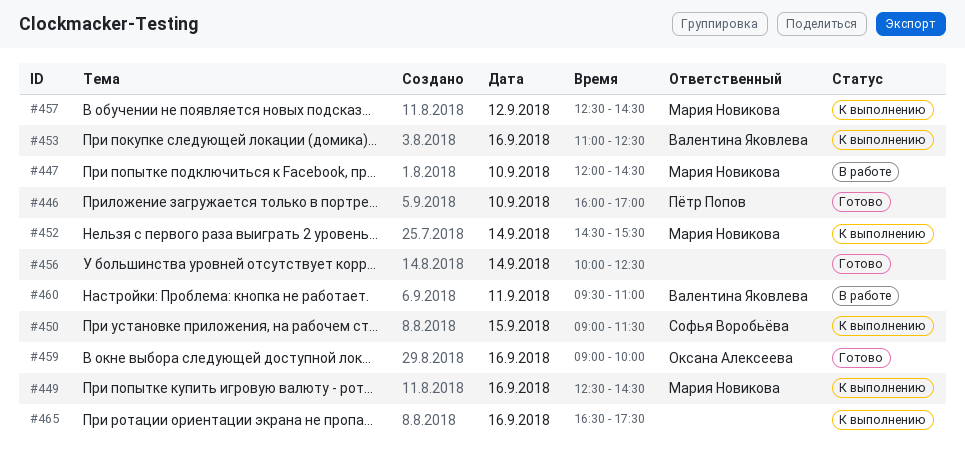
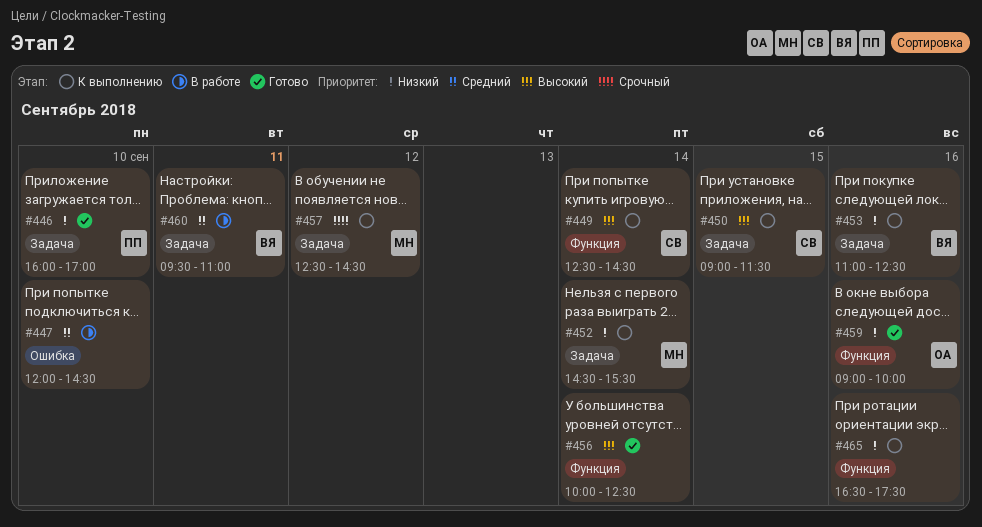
#447, owner: Мария Новикова -> none
#449, owner: Мария Новикова -> Софья Воробьёва
#449, day: Sep 16 -> Sep 14

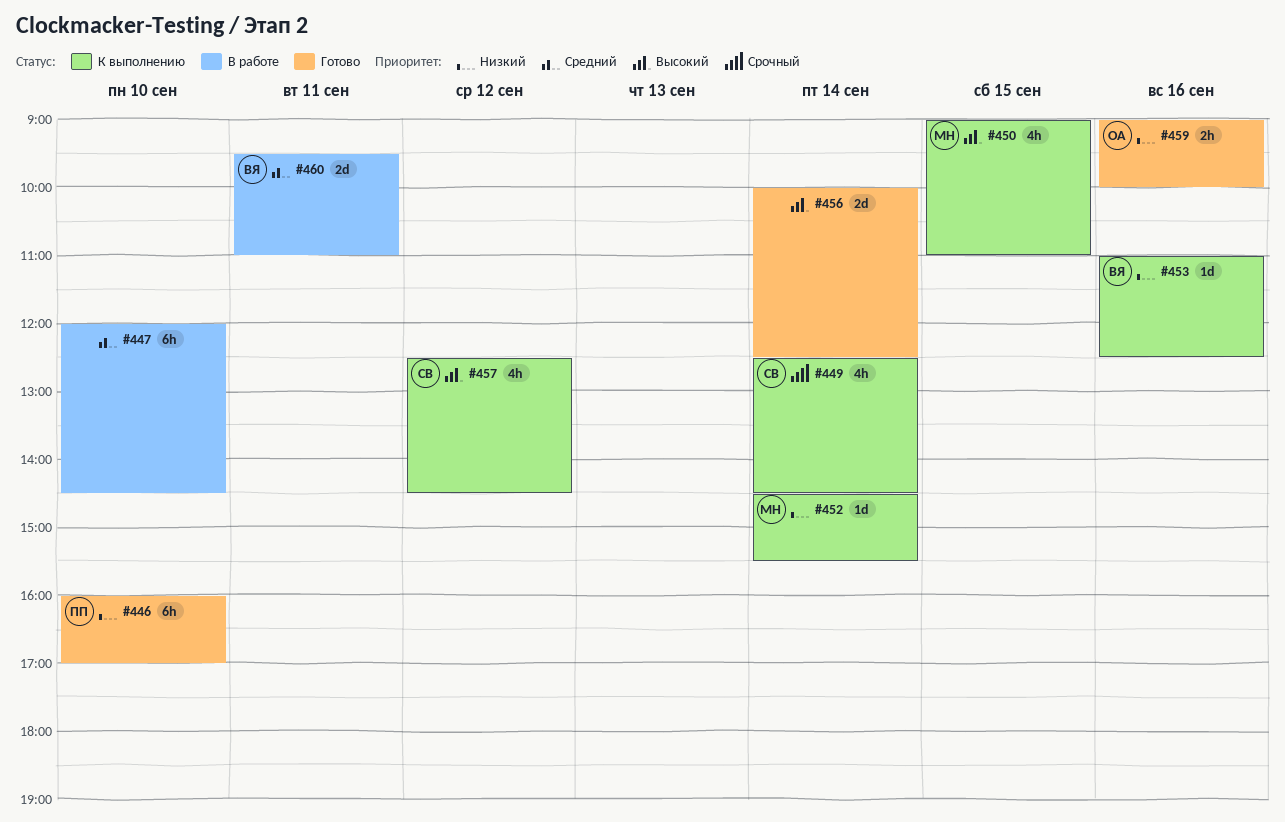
#449, priority: Высокий -> Срочный
#450, owner: СВ -> МН
#450, ends: 11:30 -> 11:00
#457, owner: МН -> СВ
#457, priority: Срочный -> Высокий
#465: present -> none

